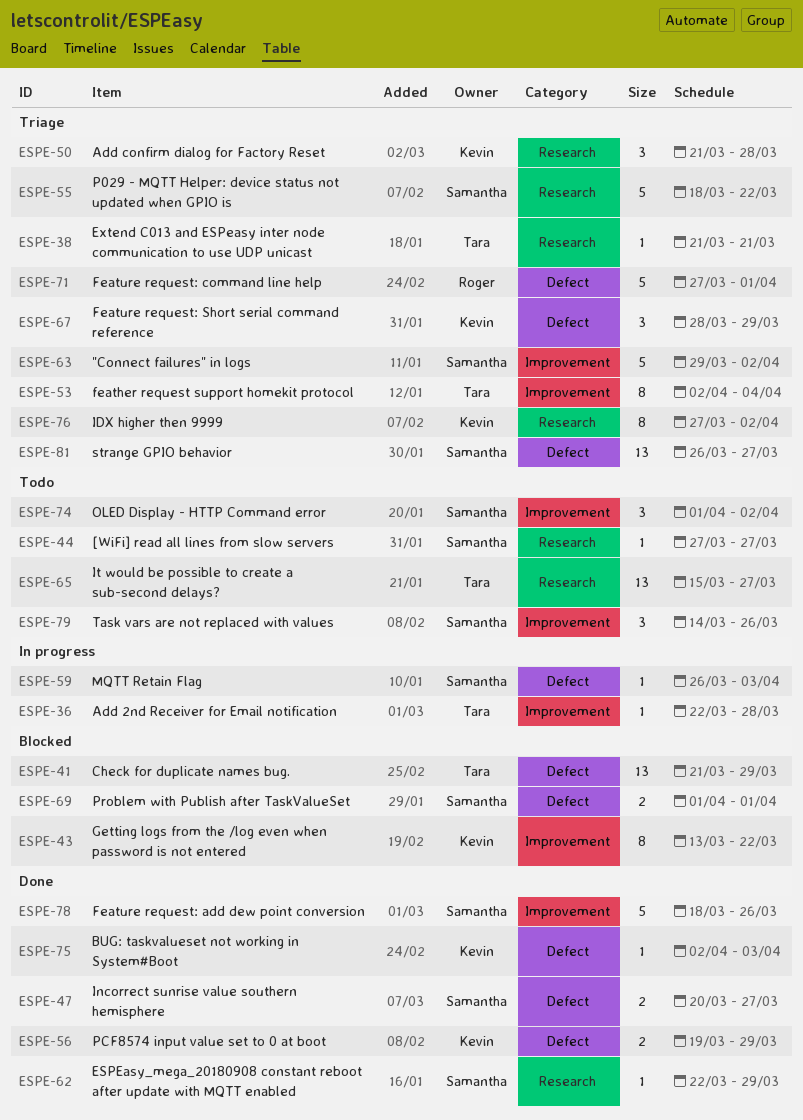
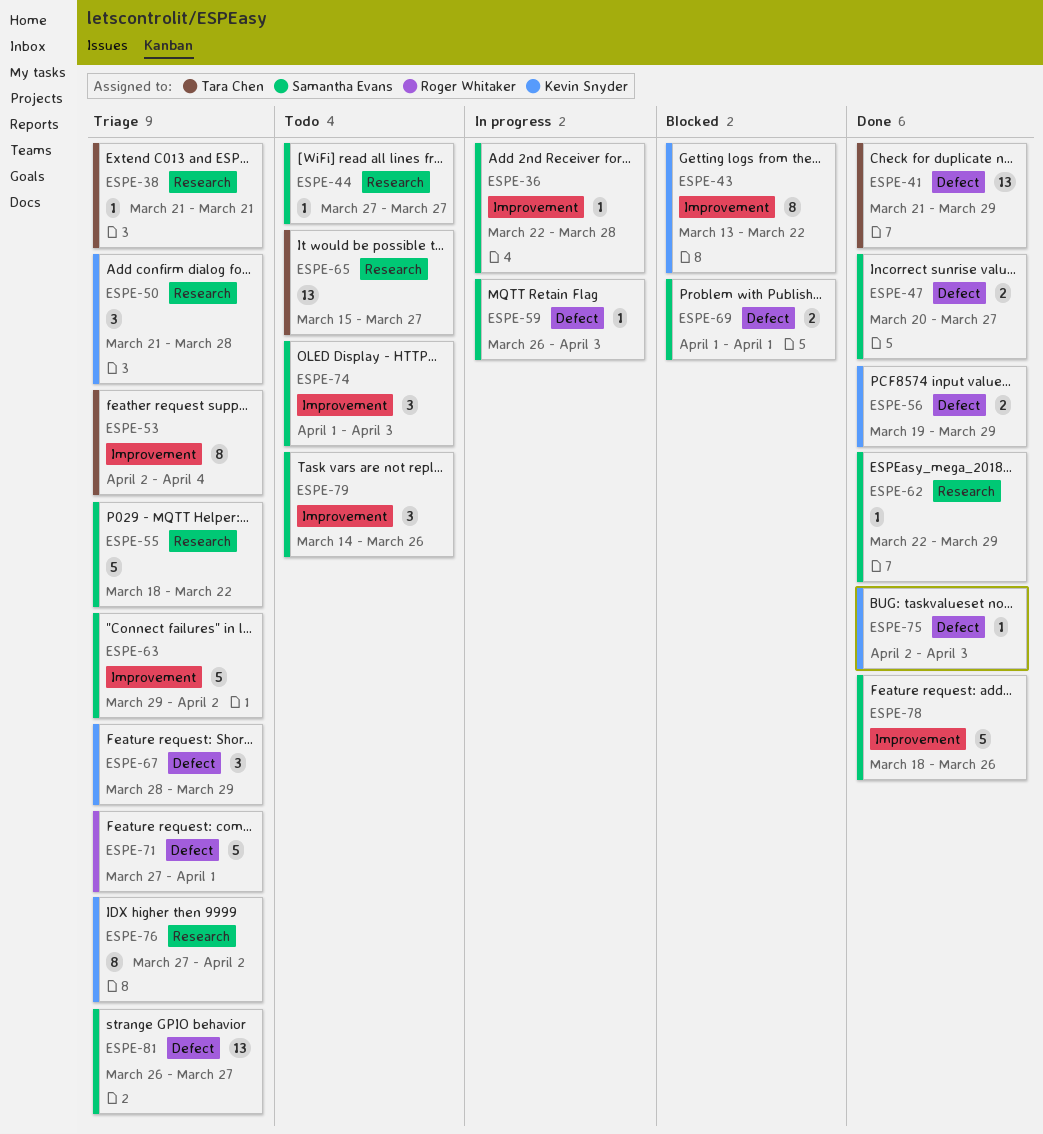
ESPE-36, owner: Tara Chen -> Samantha Evans
ESPE-41, status: Blocked -> Done
ESPE-74, due: Apr 2 -> Apr 3

